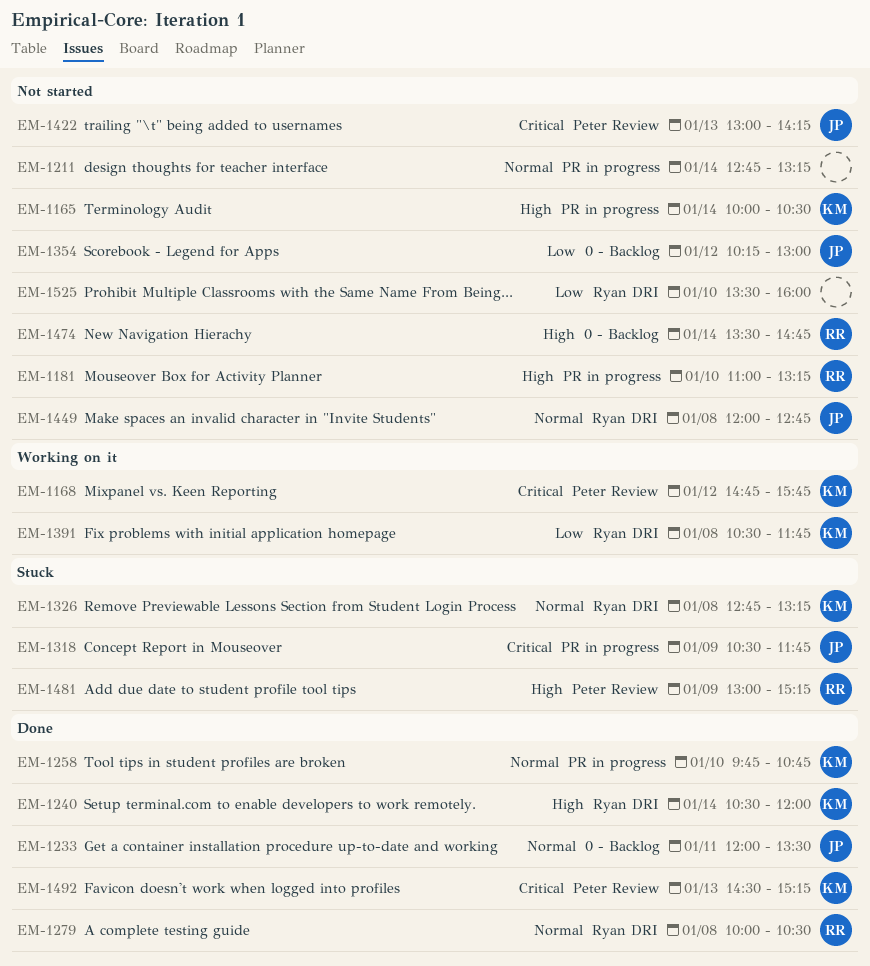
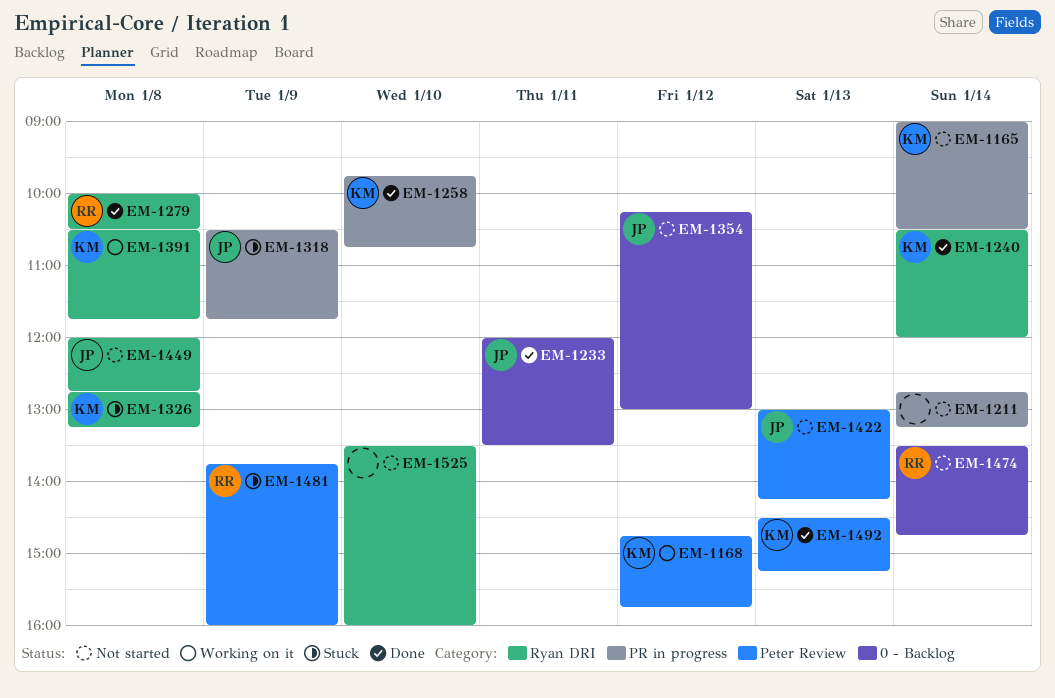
EM-1165, begins: 10:00 -> 09:00
EM-1181: present -> none
EM-1481, begins: 13:00 -> 13:45
EM-1481, ends: 15:15 -> 16:00

